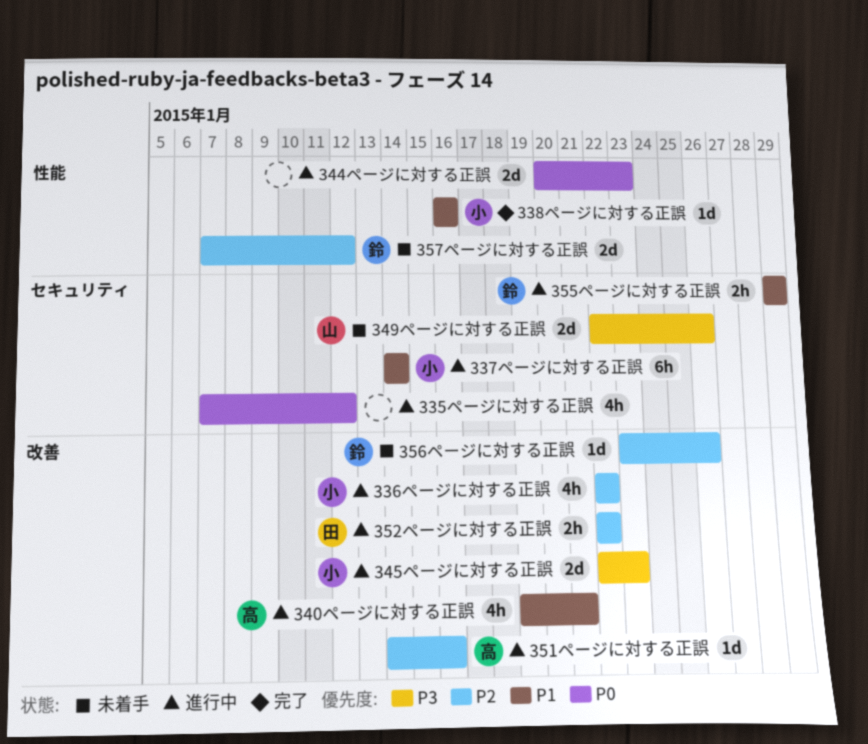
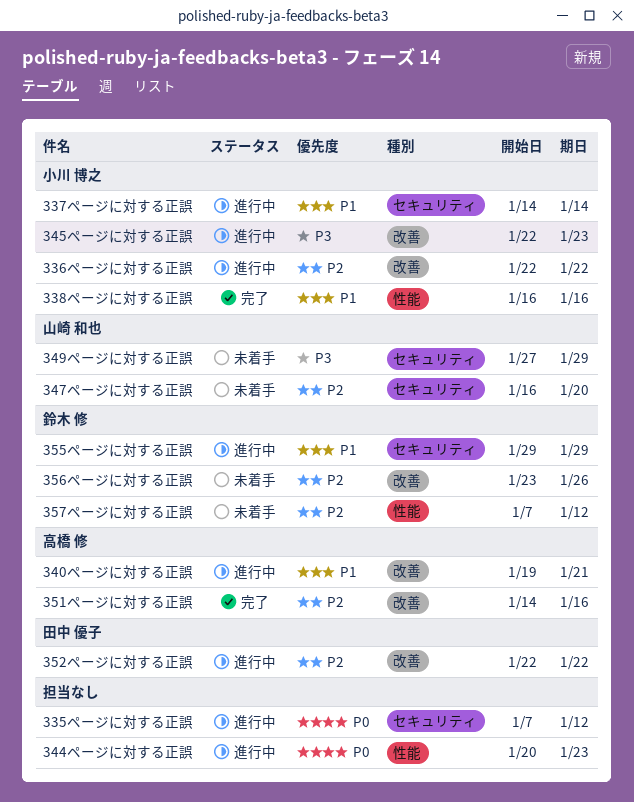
347ページに対する正誤: none -> present
349ページに対する正誤, start: Jan 22 -> Jan 27
349ページに対する正誤, due: Jan 26 -> Jan 29
351ページに対する正誤, status: 進行中 -> 完了

